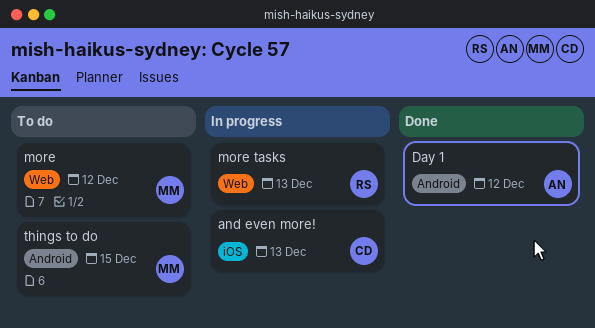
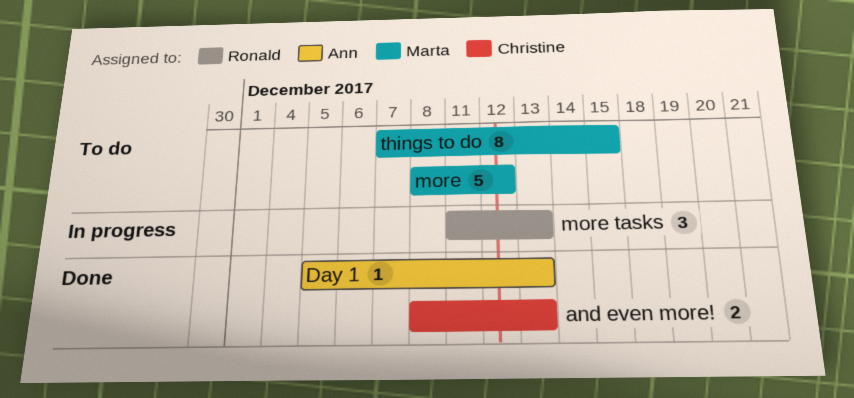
and even more!, status: In progress -> Done
Day 1, due: Dec 12 -> Dec 13

